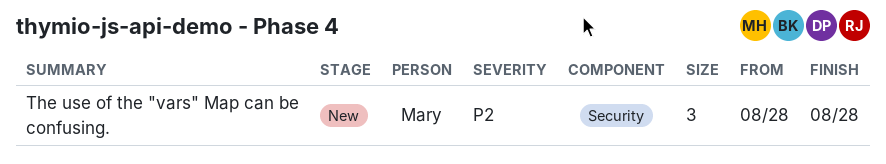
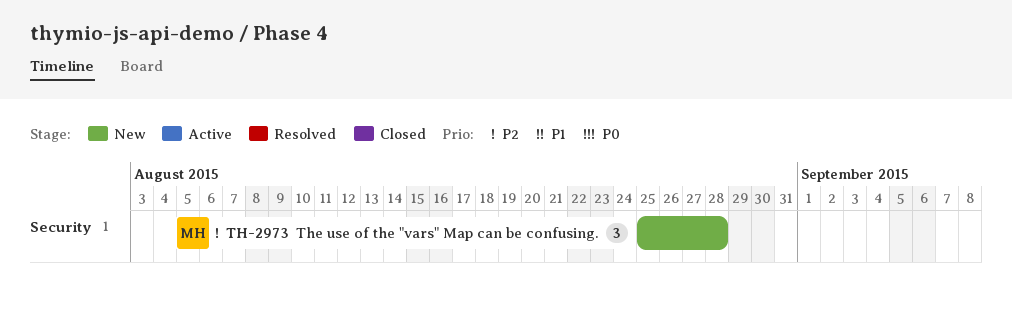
The use of the "vars" Map can be confusing., start: Aug 28 -> Aug 25

